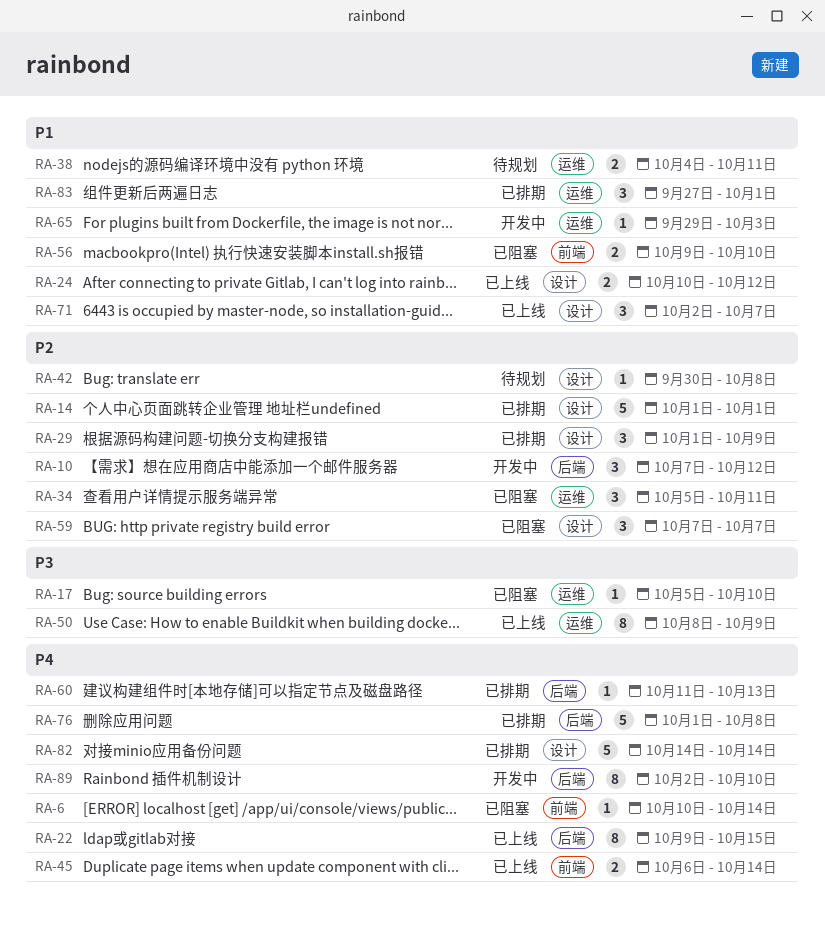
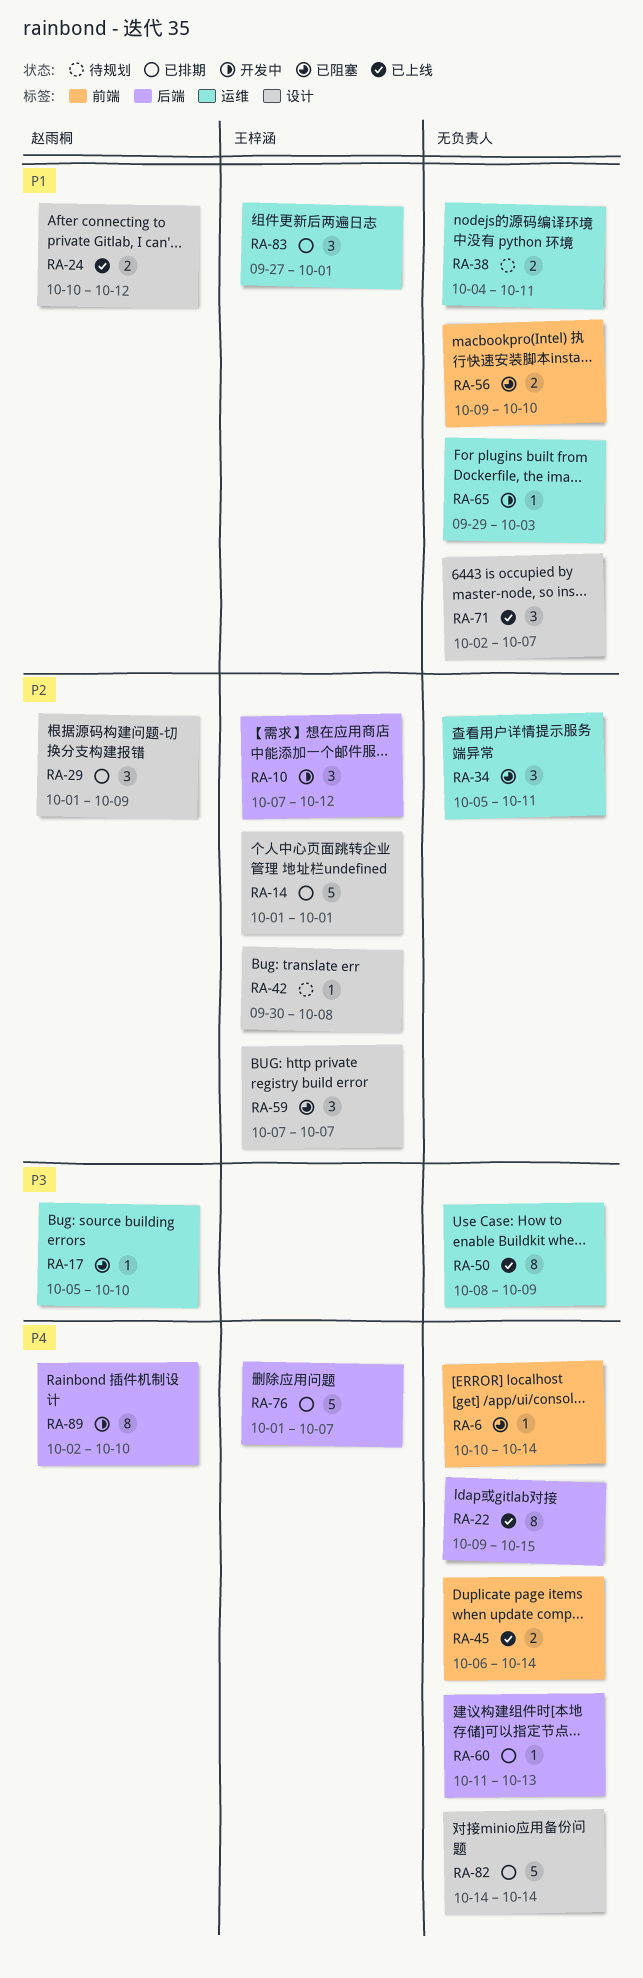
RA-76, due: Oct 8 -> Oct 7

